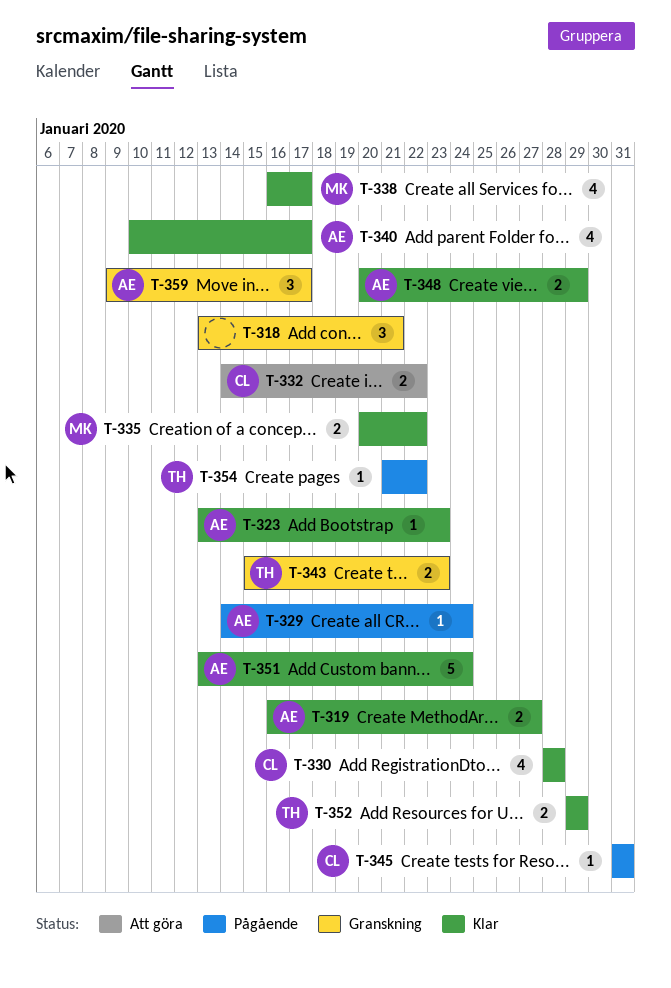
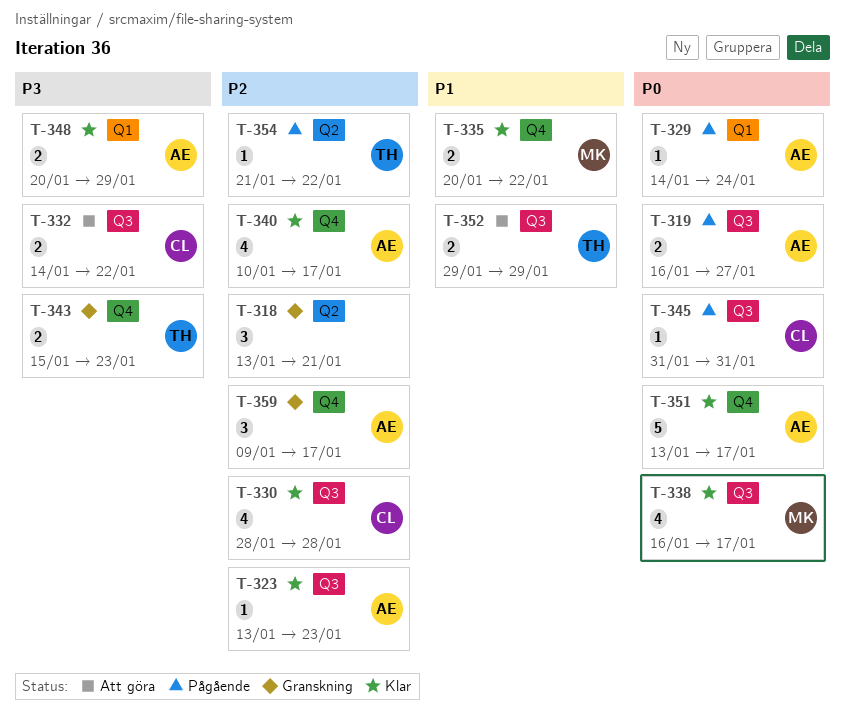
T-319, status: Klar -> Pågående
T-351, due: Jan 24 -> Jan 17
T-352, status: Klar -> Att göra

